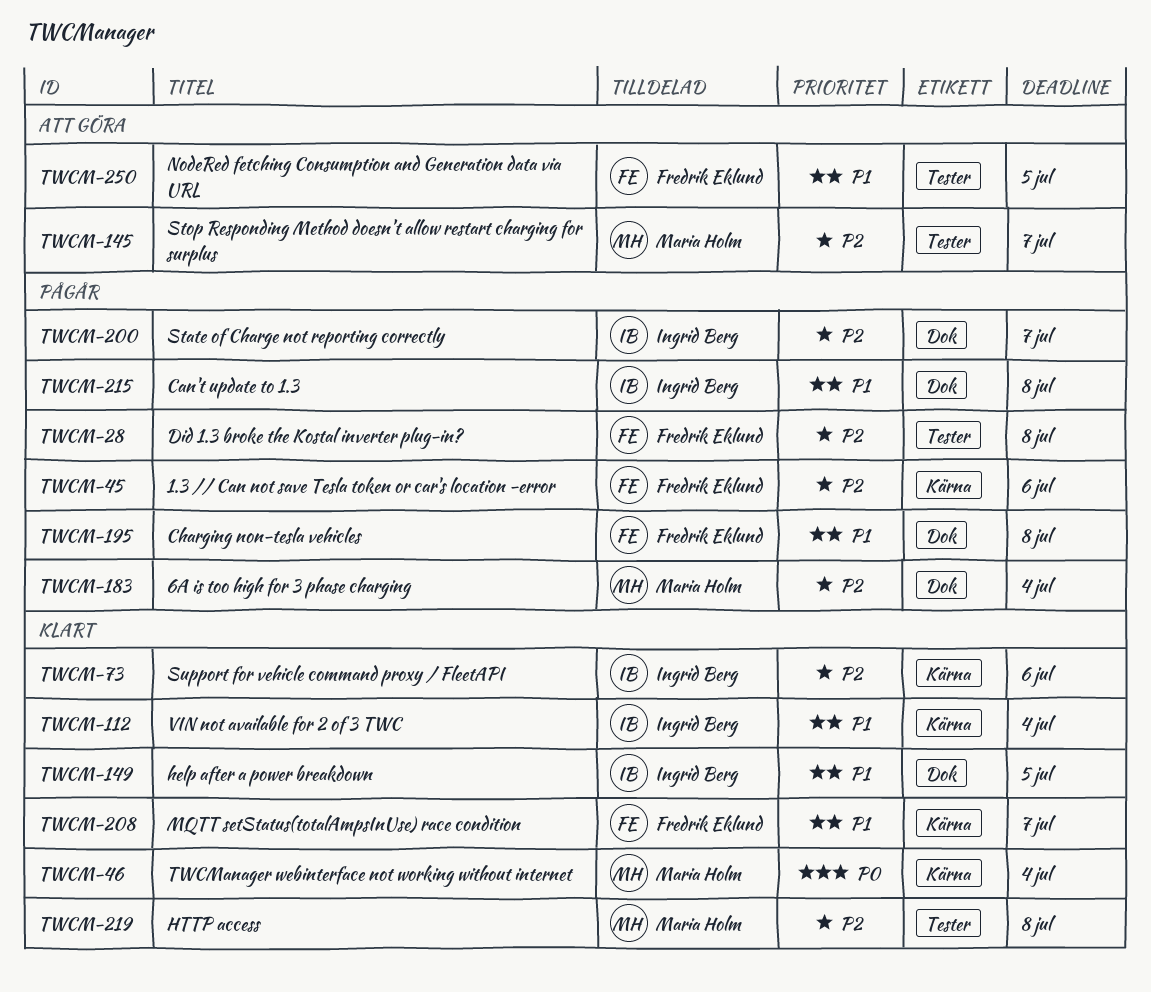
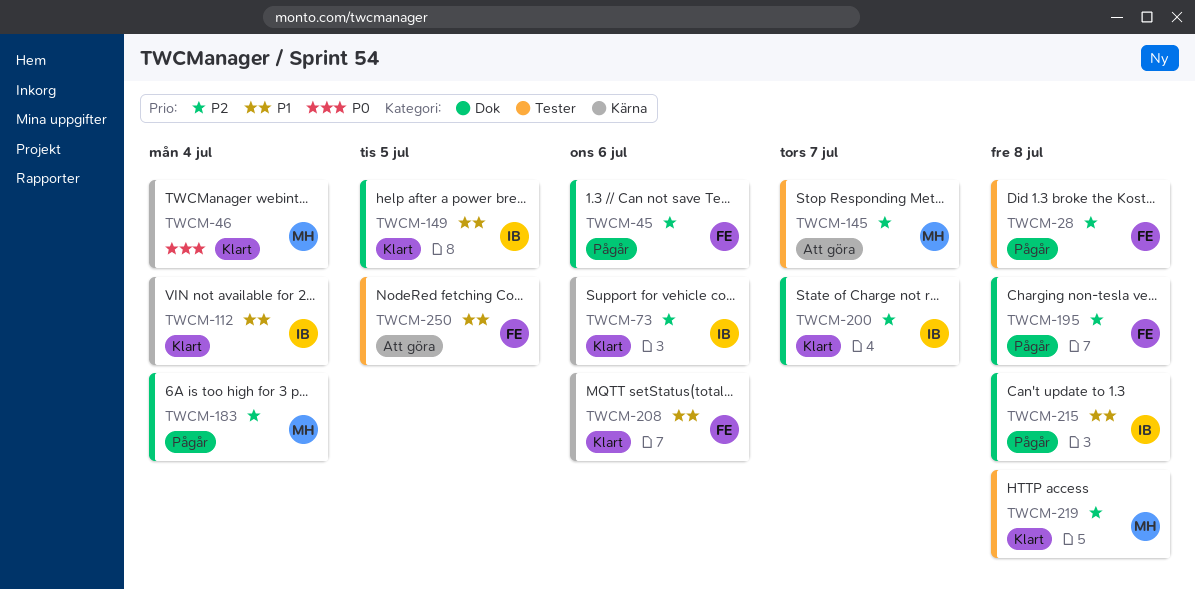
TWCM-45, label: Kärna -> Dok
TWCM-195, priority: P1 -> P2
TWCM-200, status: Pågår -> Klart
TWCM-208, due: Jul 7 -> Jul 6

